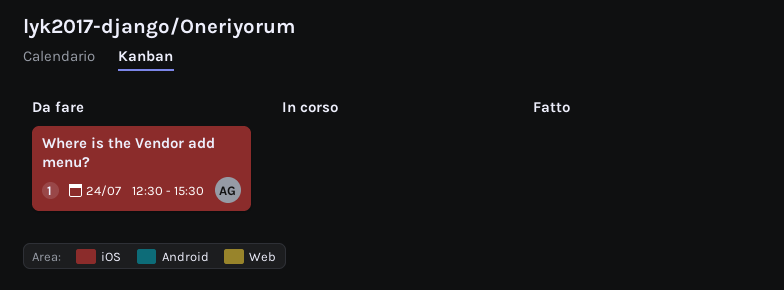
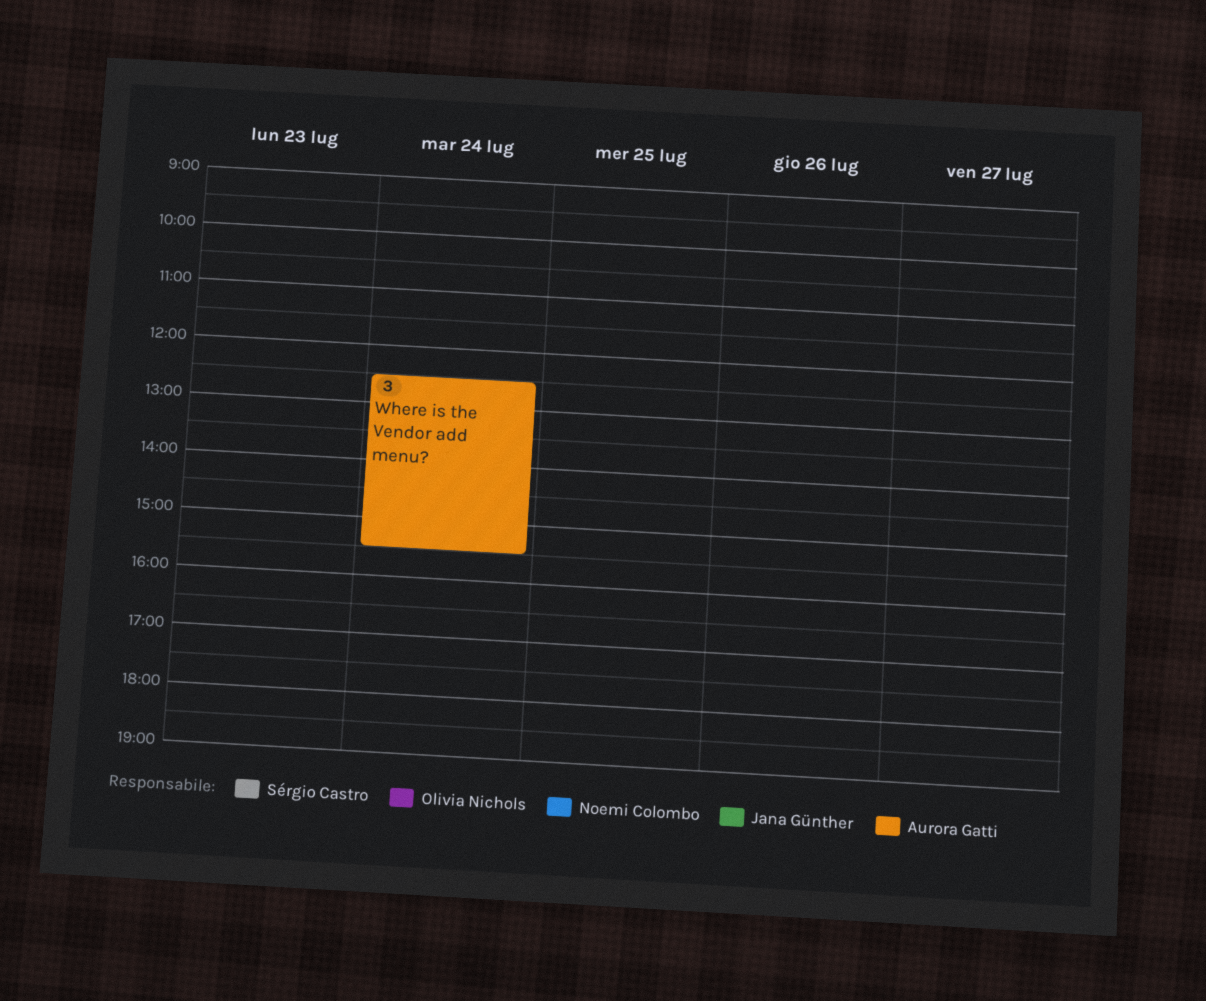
Where is the Vendor add menu?, estimate: 1 -> 3

